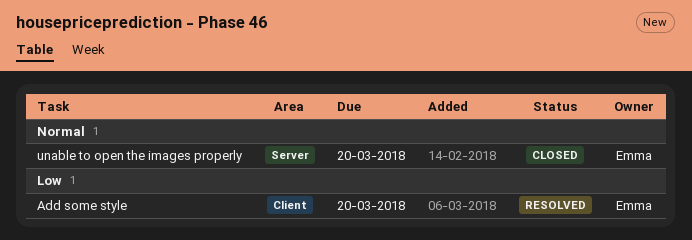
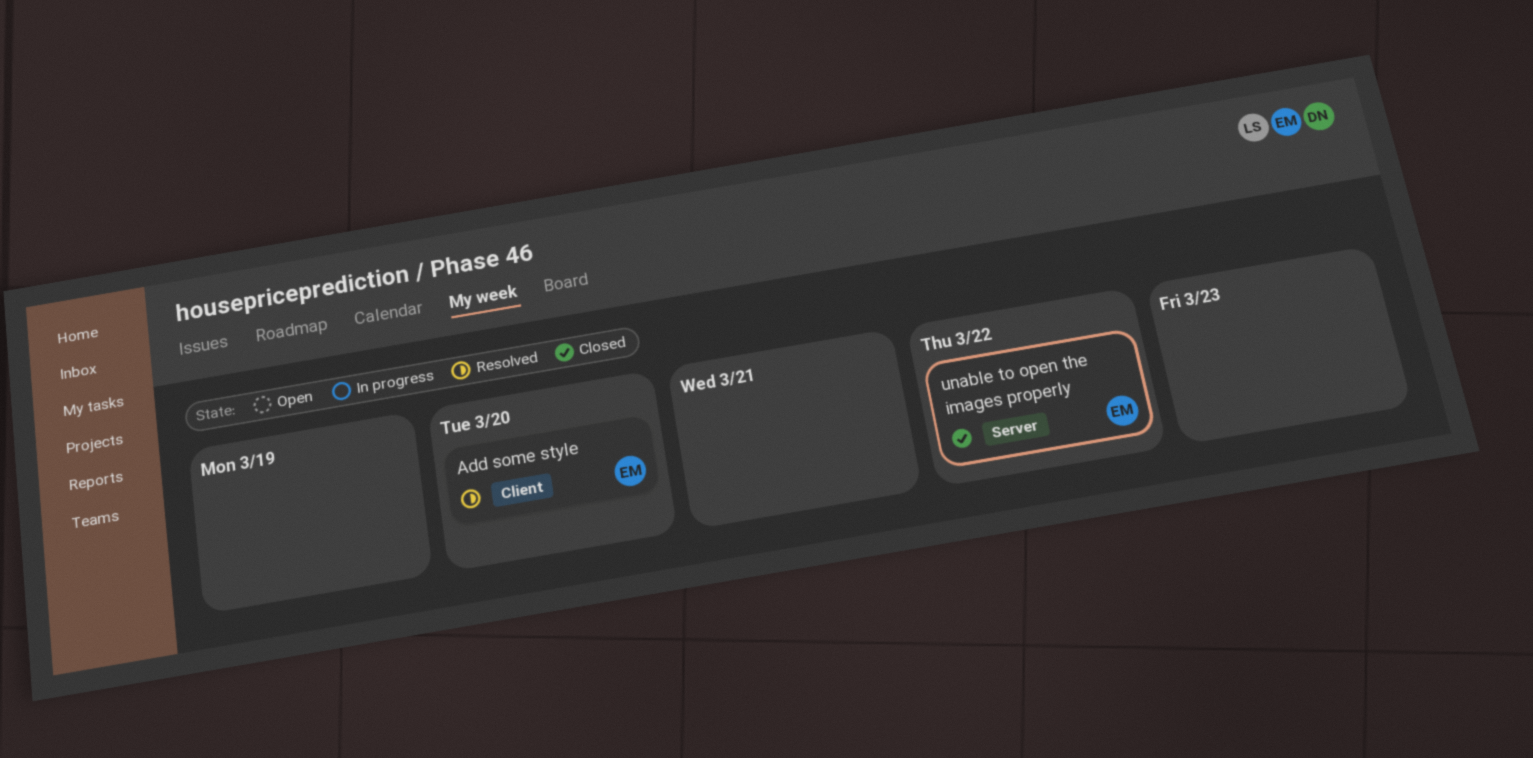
unable to open the images properly, due: Mar 20 -> Mar 22

